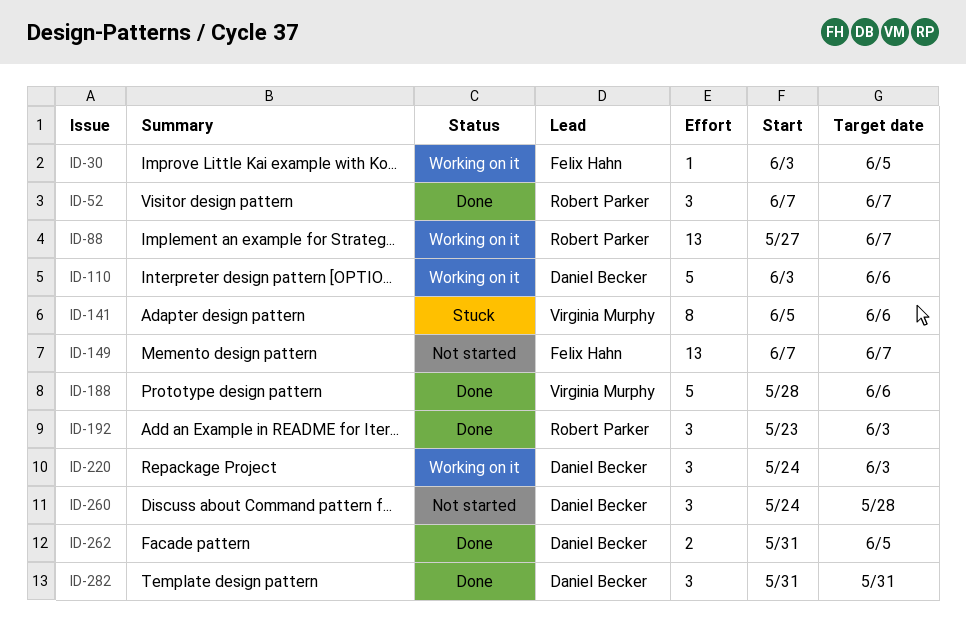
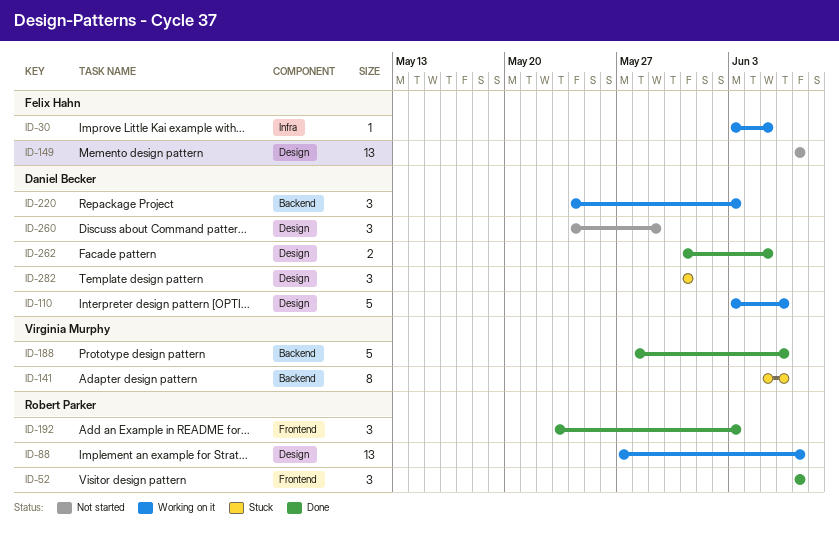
ID-260, due: May 28 -> May 29
ID-282, status: Done -> Stuck

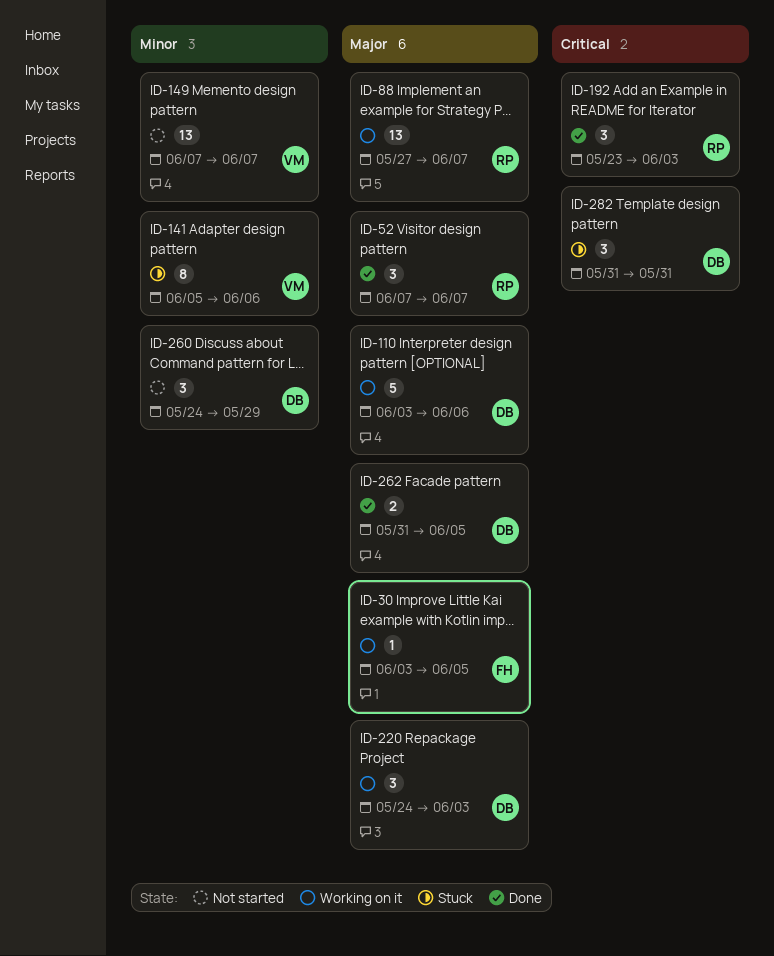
ID-149, owner: Felix Hahn -> Virginia Murphy
ID-188: present -> none

